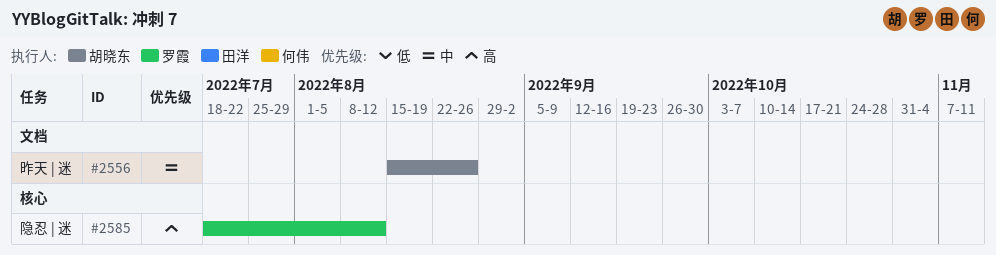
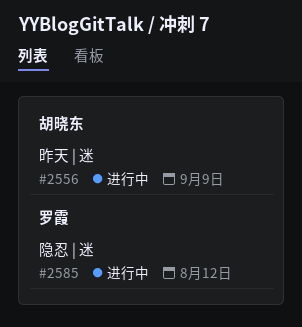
#2556, due: Aug 26 -> Sep 9

